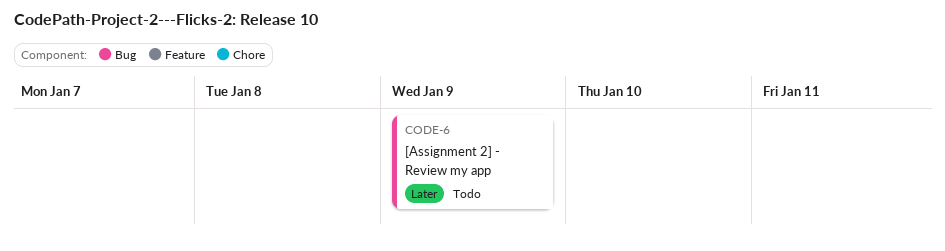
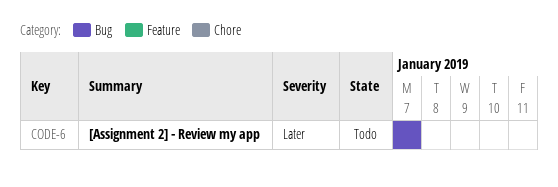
CODE-6, due: Jan 9 -> Jan 7

